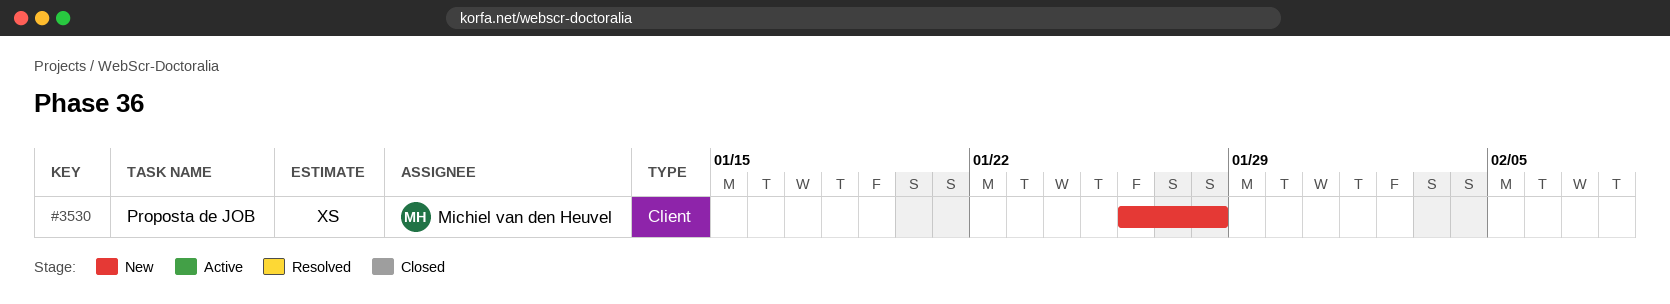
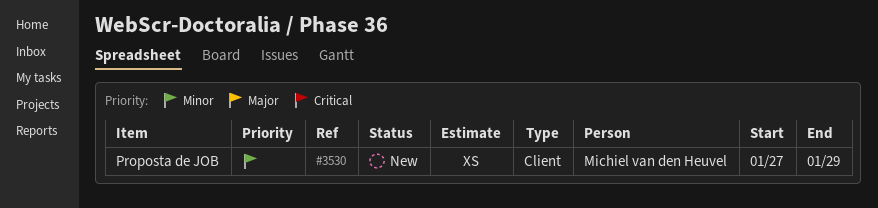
#3530, start: Jan 26 -> Jan 27
#3530, due: Jan 28 -> Jan 29

